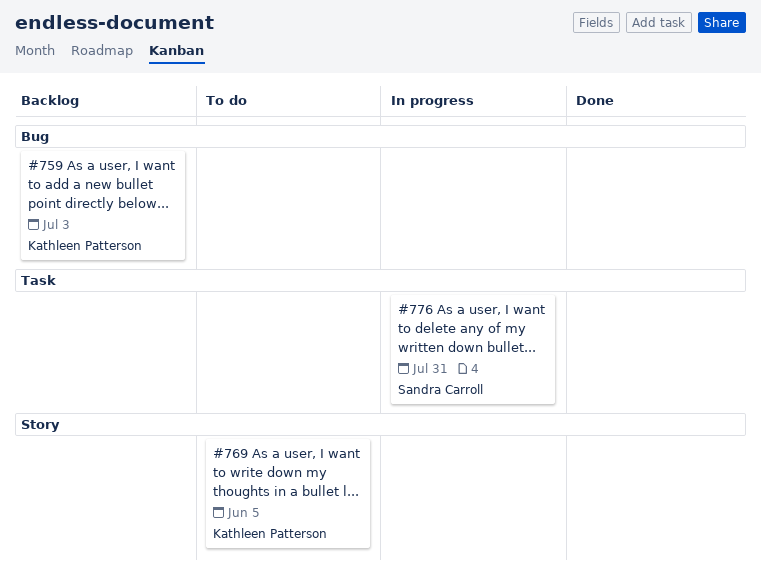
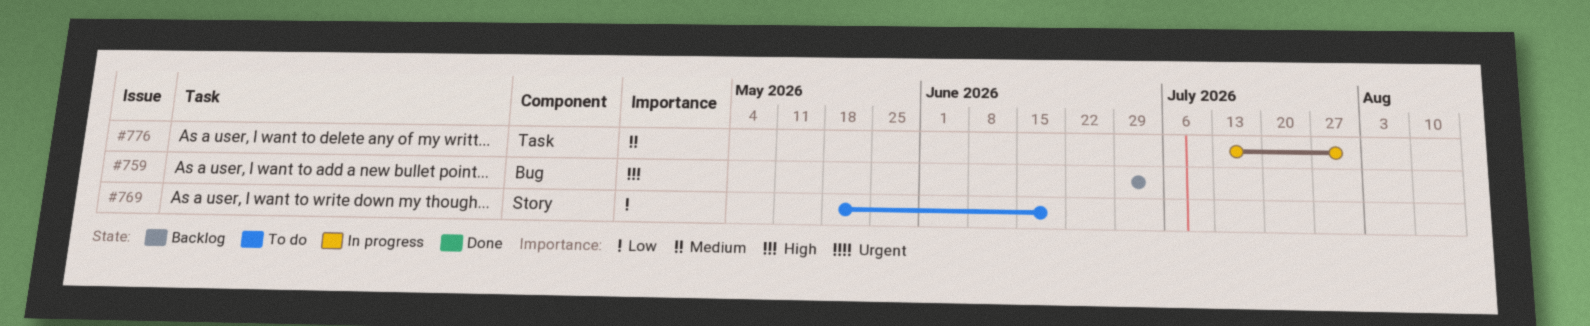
#769, due: Jun 5 -> Jun 19

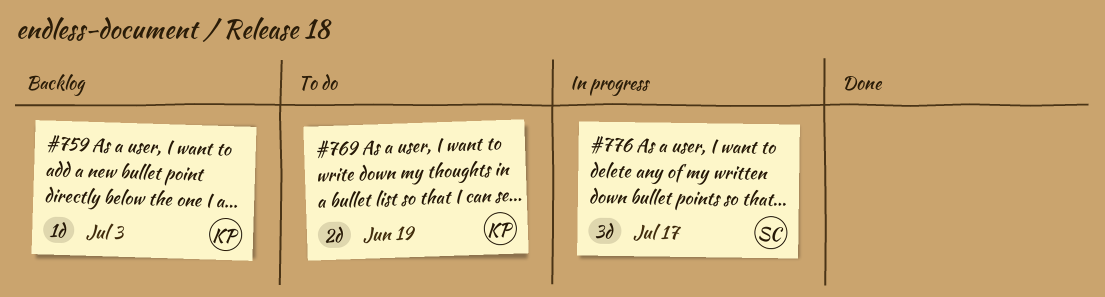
#776, due: Jul 31 -> Jul 17

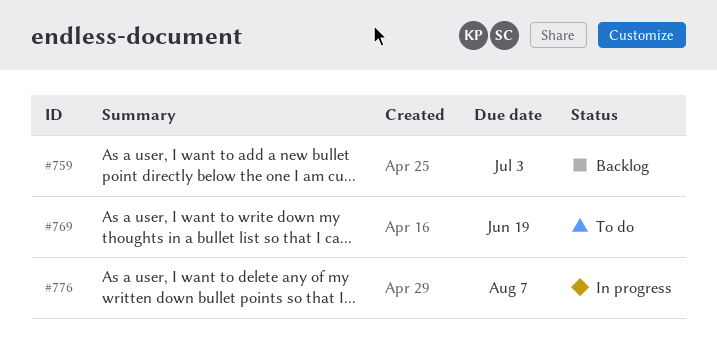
#776, due: Jul 17 -> Aug 7

